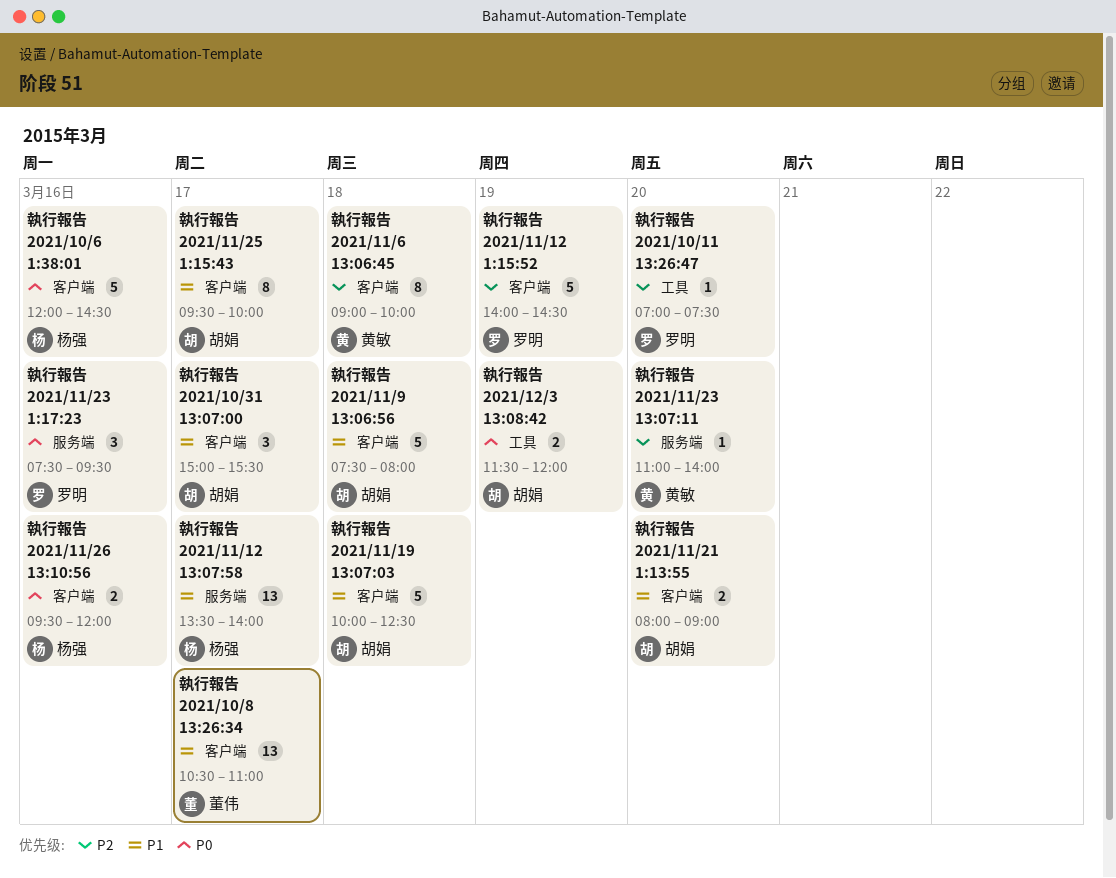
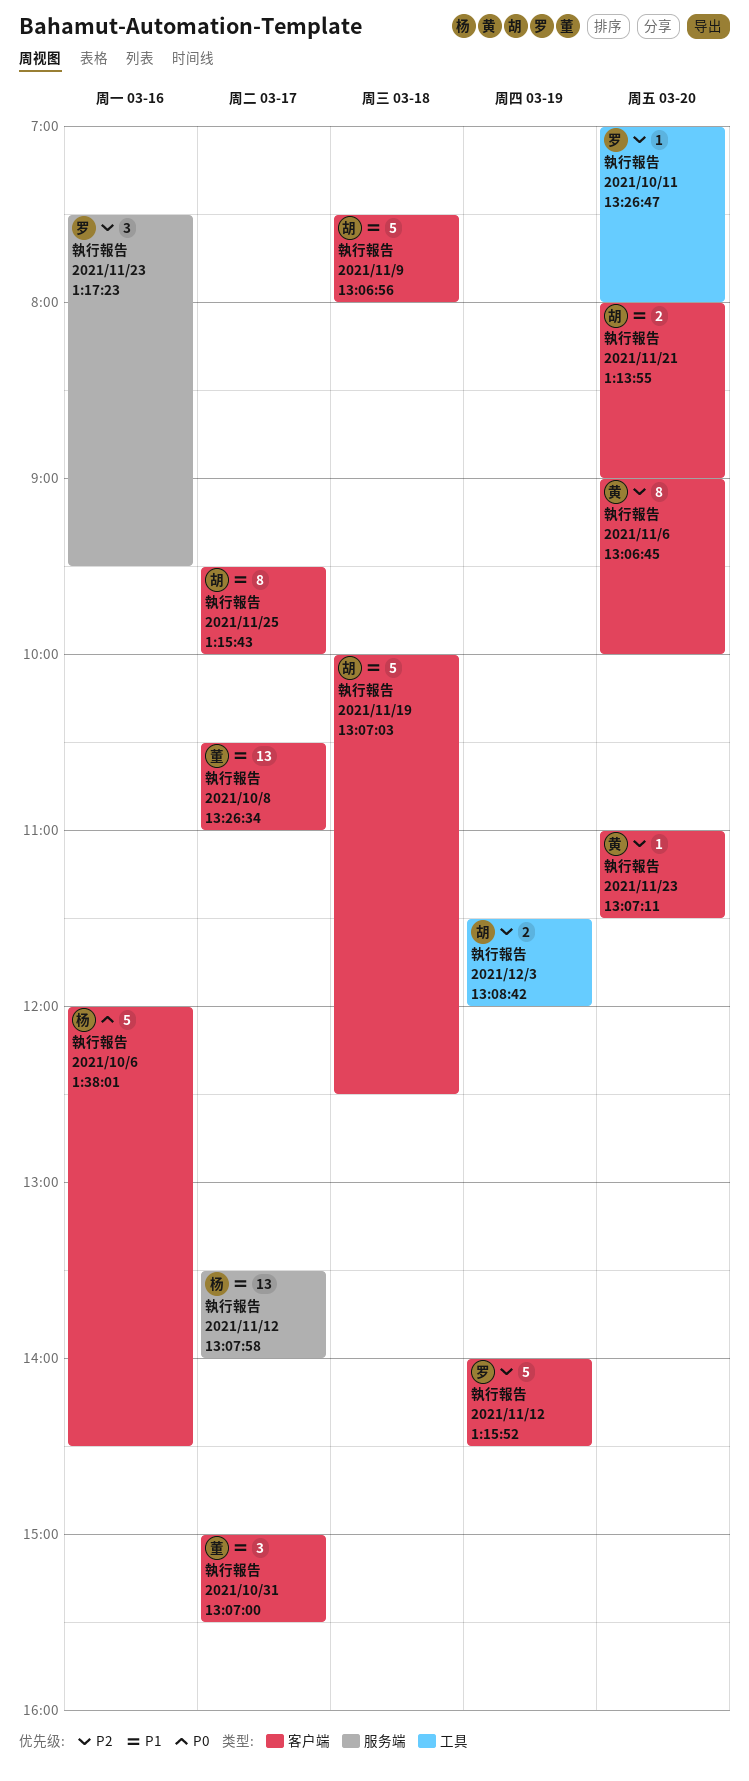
執行報告 2021/10/11 13:26:47, ends: 07:30 -> 08:00
執行報告 2021/10/31 13:07:00, owner: 胡娟 -> 董伟
執行報告 2021/11/23 13:07:11, label: 服务端 -> 客户端
執行報告 2021/11/23 13:07:11, ends: 14:00 -> 11:30
執行報告 2021/11/23 1:17:23, priority: P0 -> P2
執行報告 2021/11/26 13:10:56: present -> none
執行報告 2021/11/6 13:06:45, day: Mar 18 -> Mar 20
執行報告 2021/12/3 13:08:42, priority: P0 -> P2

